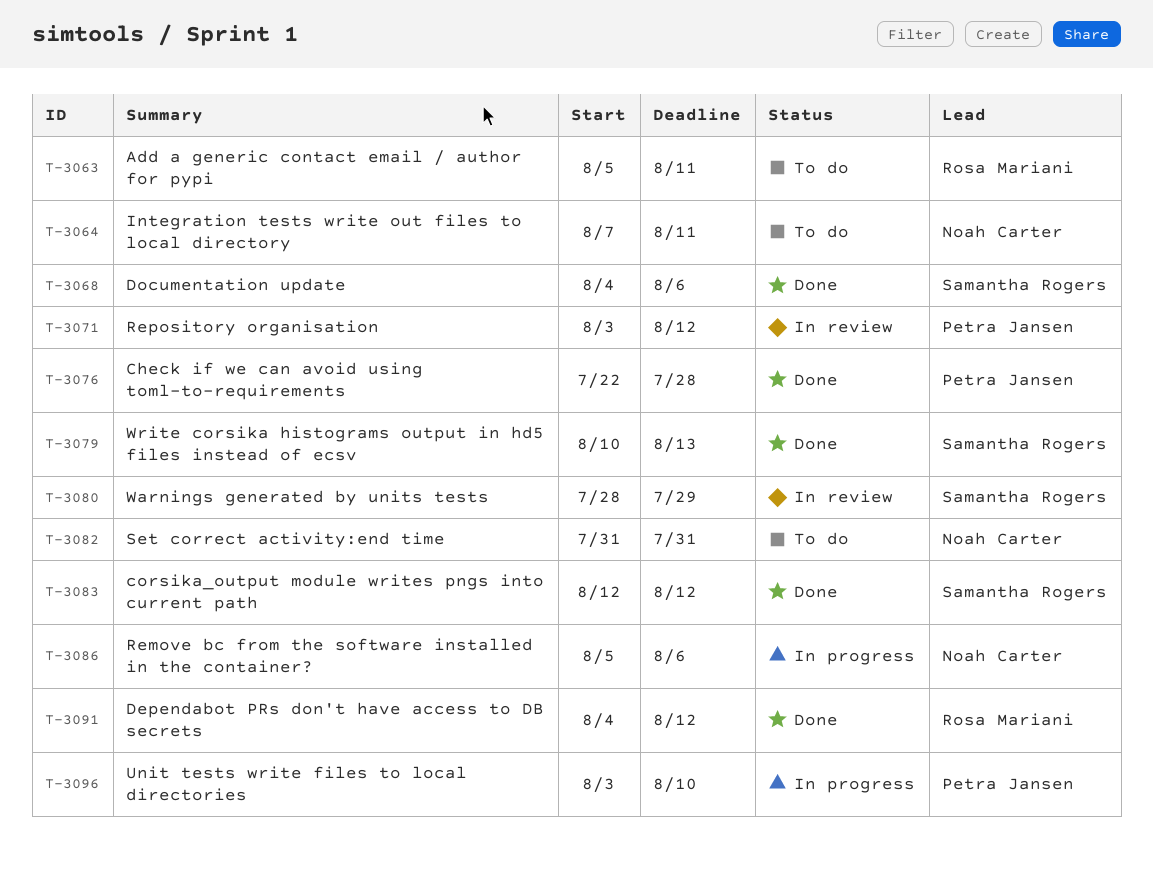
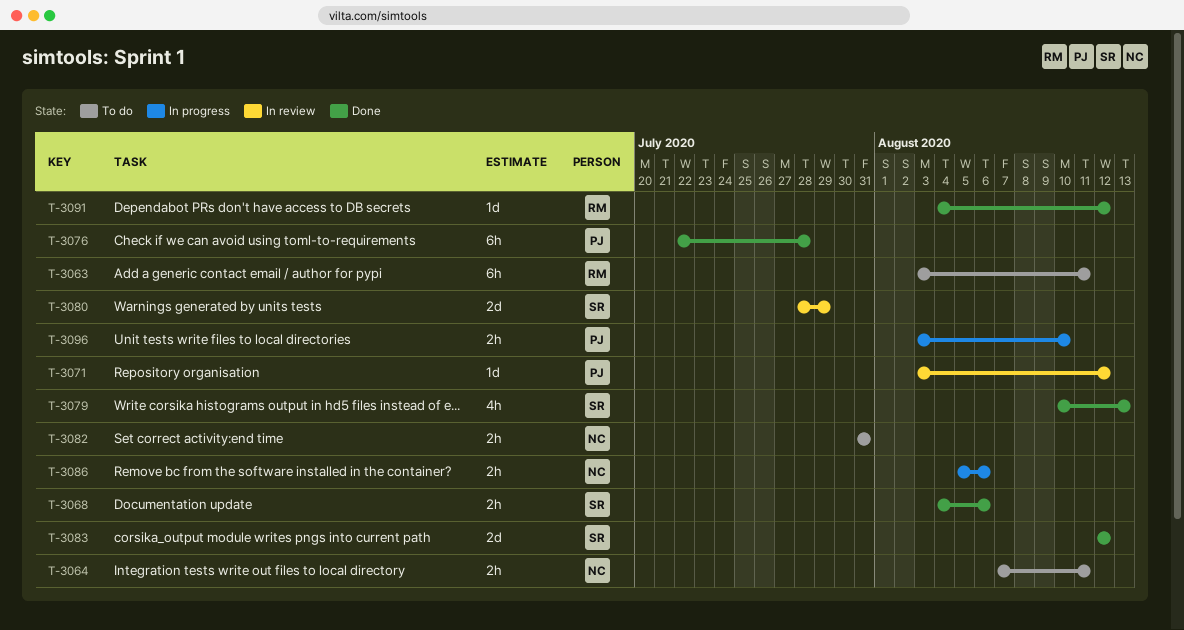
T-3063, start: Aug 5 -> Aug 3

